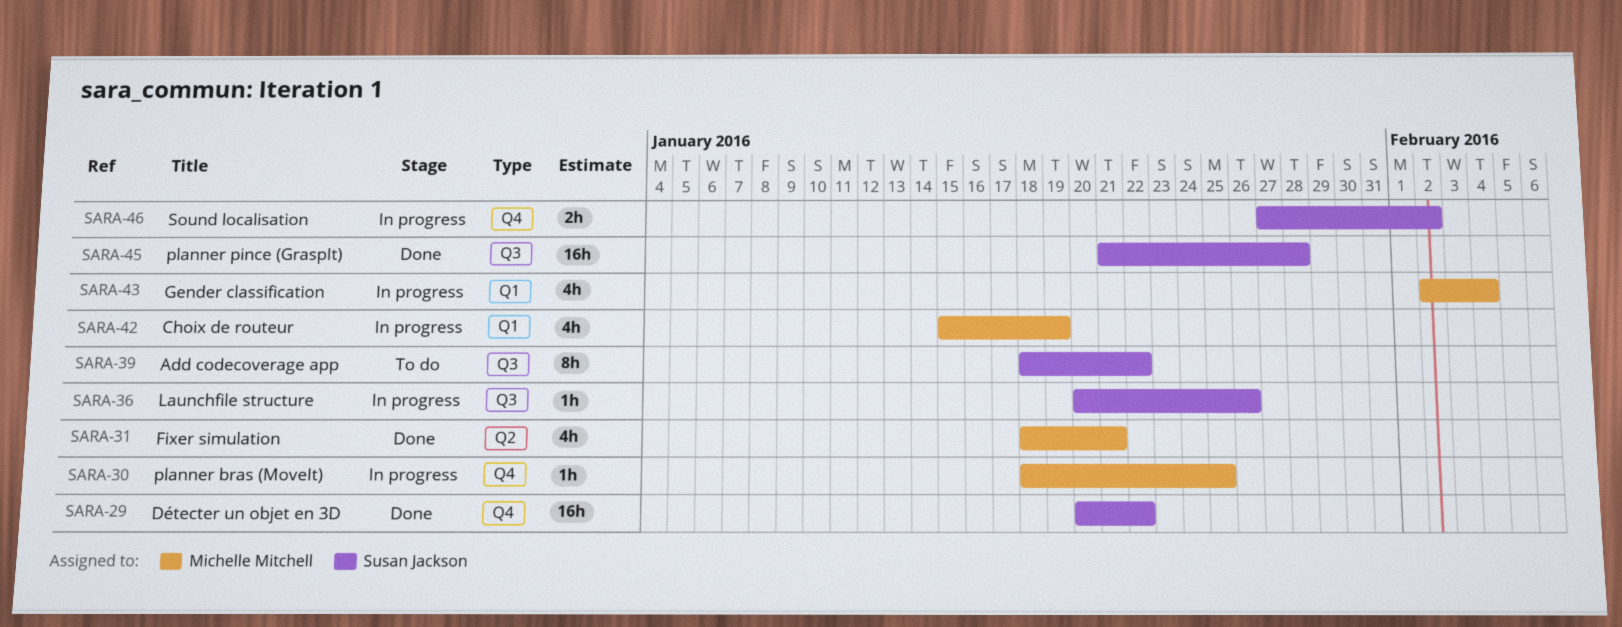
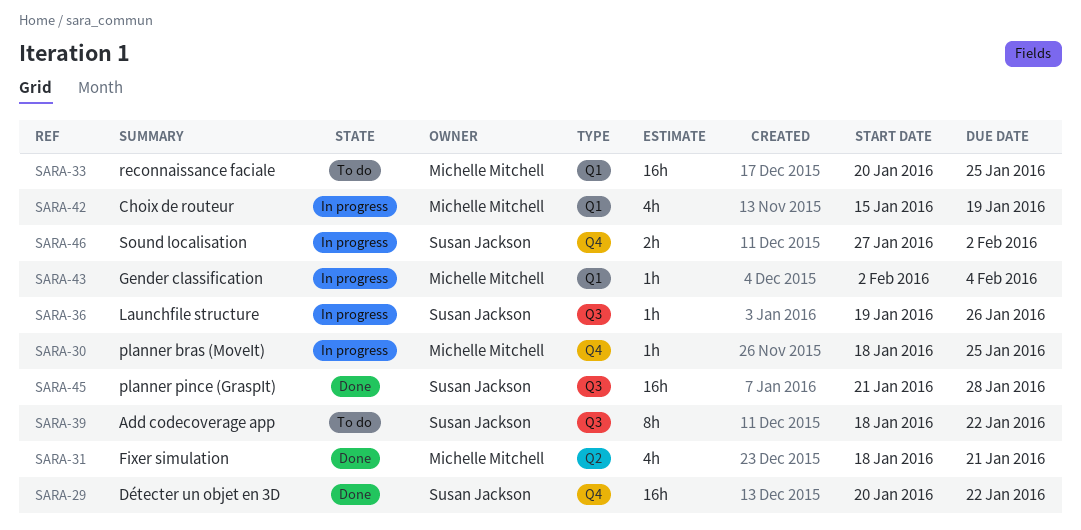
SARA-33: none -> present
SARA-36, start: Jan 20 -> Jan 19
SARA-43, estimate: 4h -> 1h

